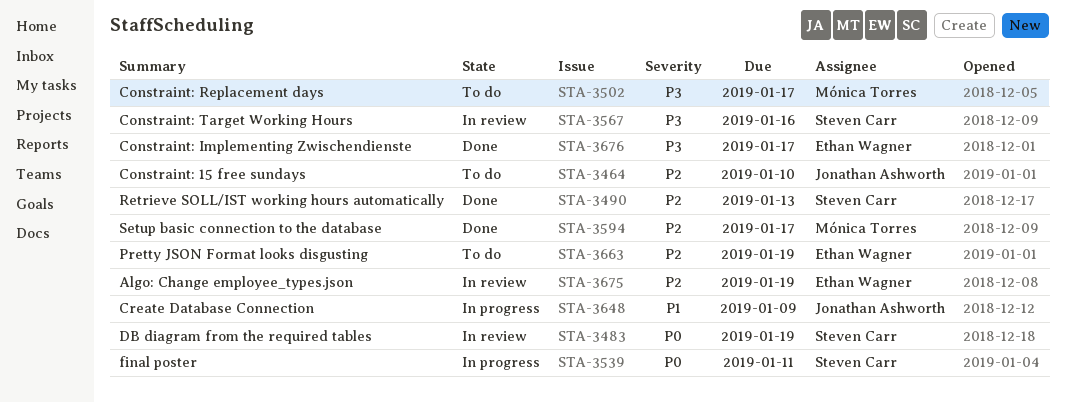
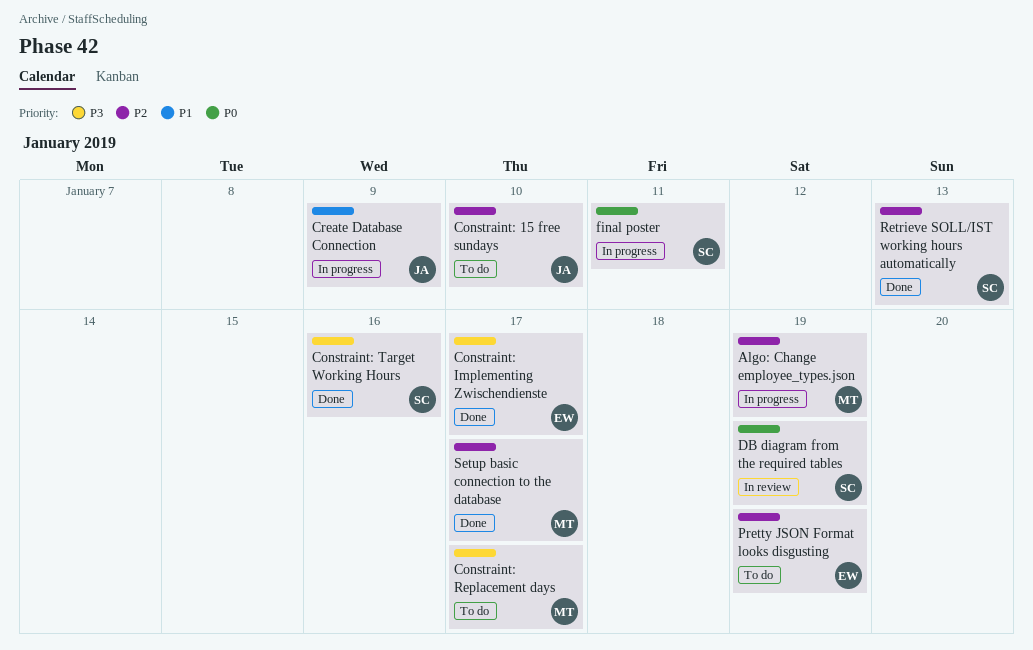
Algo: Change employee_types.json, status: In review -> In progress
Algo: Change employee_types.json, owner: Ethan Wagner -> Mónica Torres
Constraint: Target Working Hours, status: In review -> Done

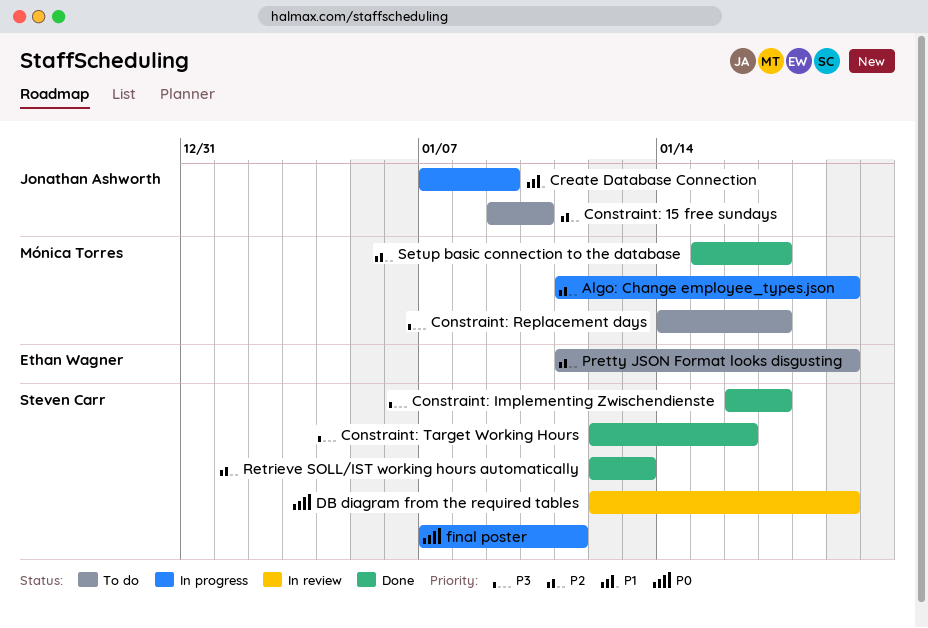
Constraint: Implementing Zwischendienste, owner: Ethan Wagner -> Steven Carr

